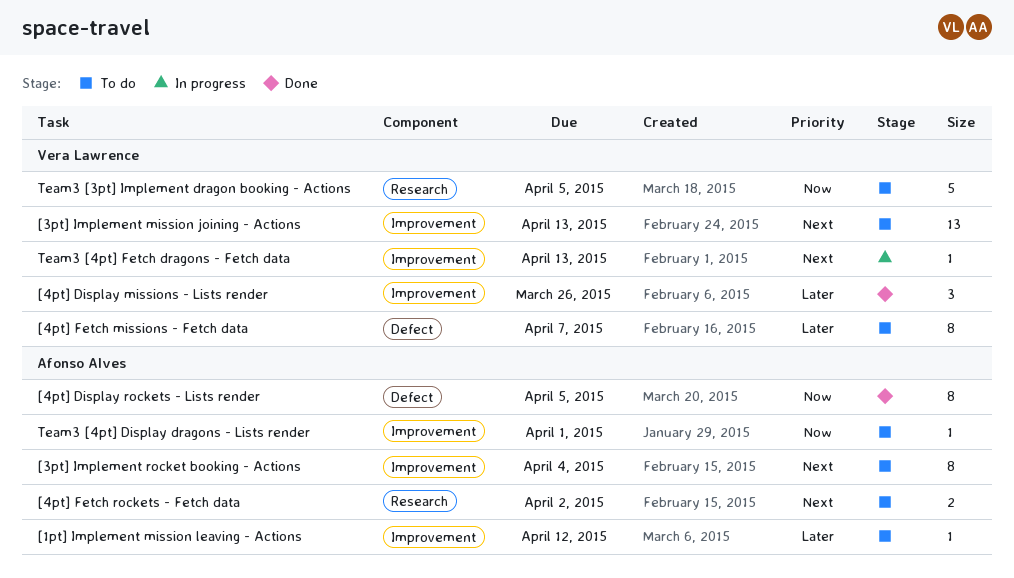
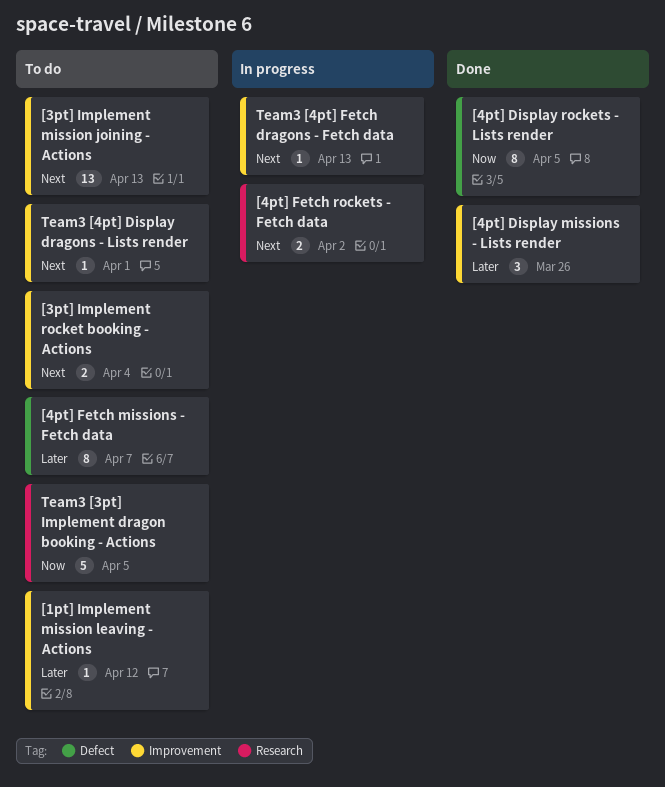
[3pt] Implement rocket booking - Actions, estimate: 8 -> 2
[4pt] Fetch rockets - Fetch data, status: To do -> In progress
Team3 [4pt] Display dragons - Lists render, priority: Now -> Next

